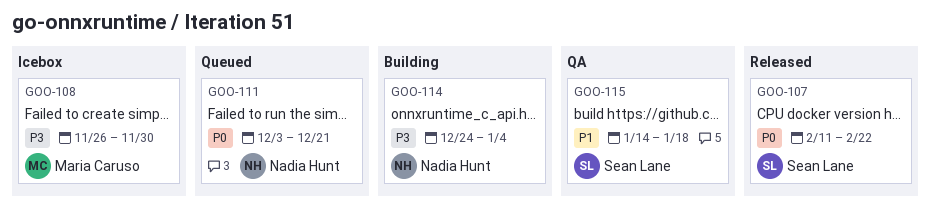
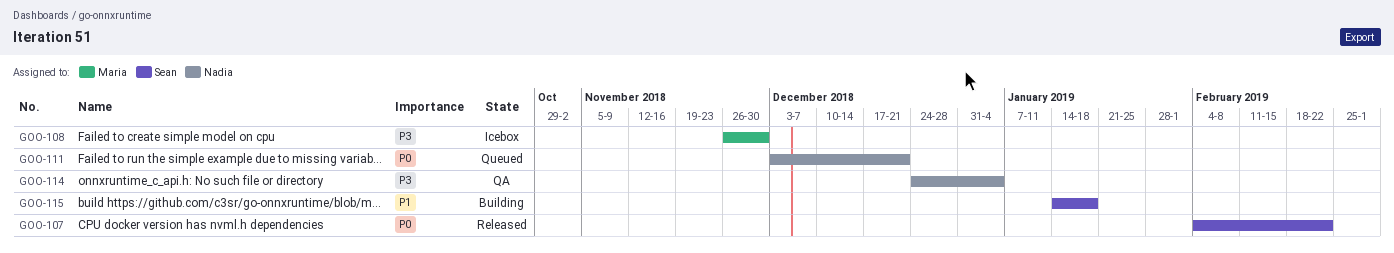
GOO-107, start: Feb 11 -> Feb 4
GOO-114, status: Building -> QA
GOO-115, status: QA -> Building

